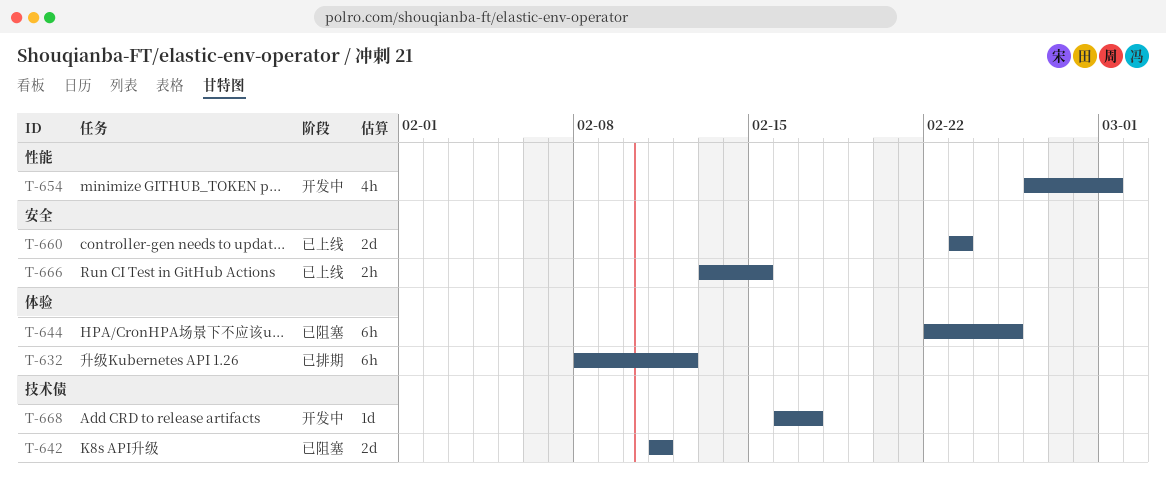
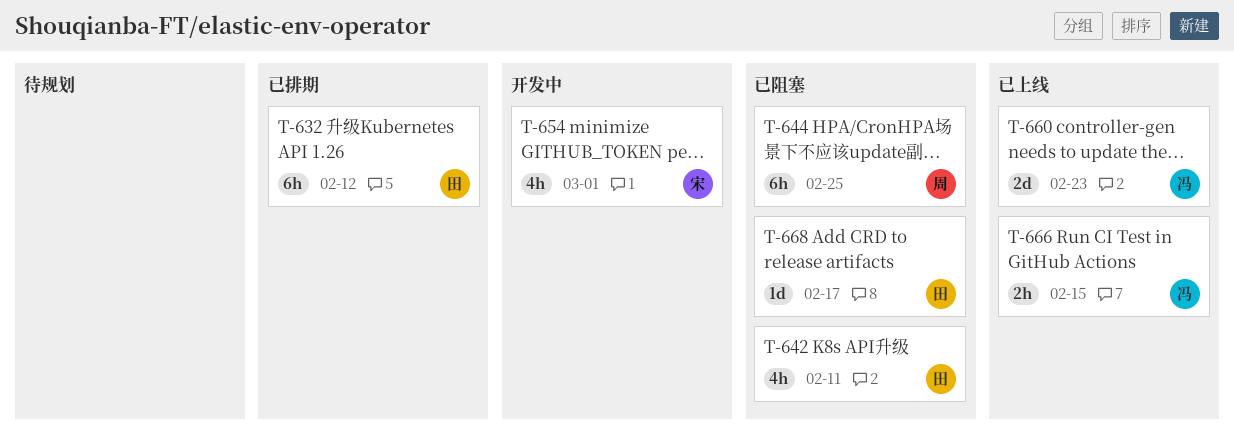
T-642, estimate: 2d -> 4h
T-668, status: 开发中 -> 已阻塞

